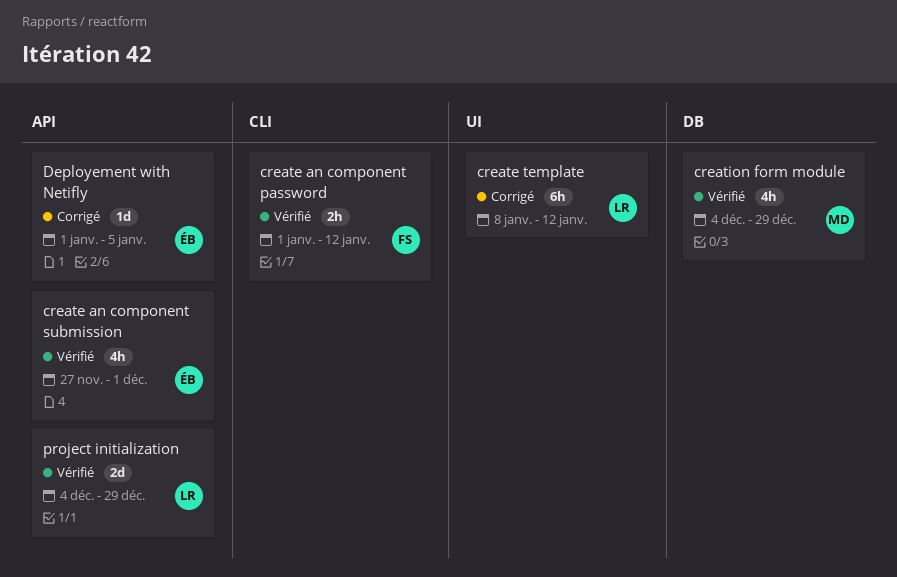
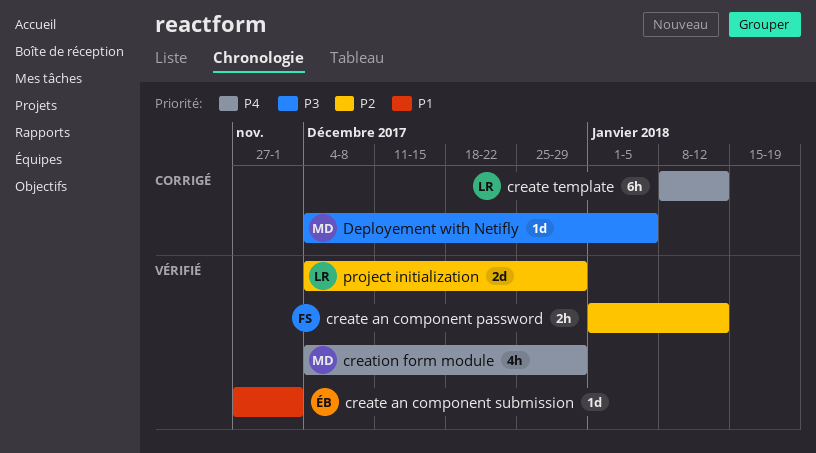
create an component submission, estimate: 4h -> 1d
Deployement with Netifly, owner: ÉB -> MD
Deployement with Netifly, start: Jan 1 -> Dec 4

